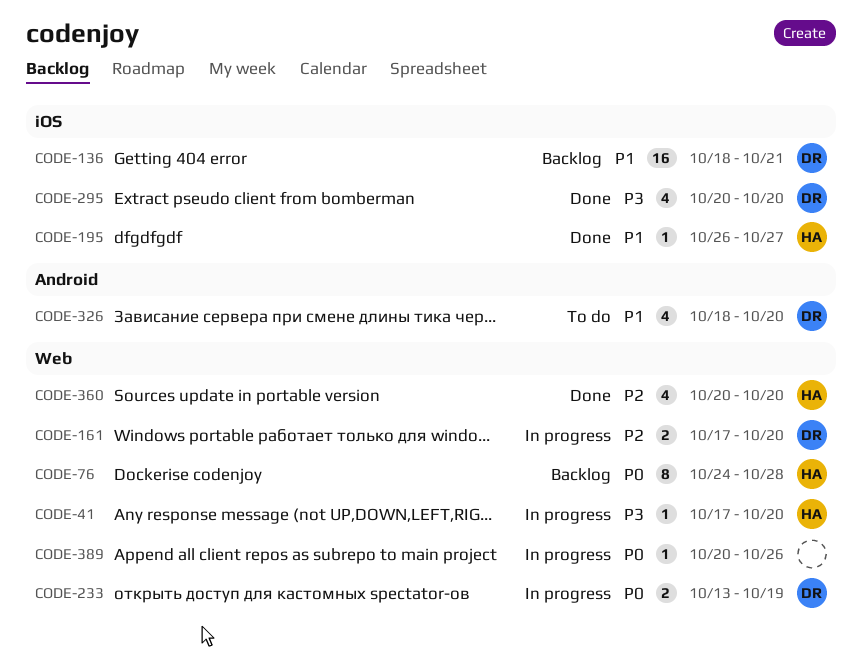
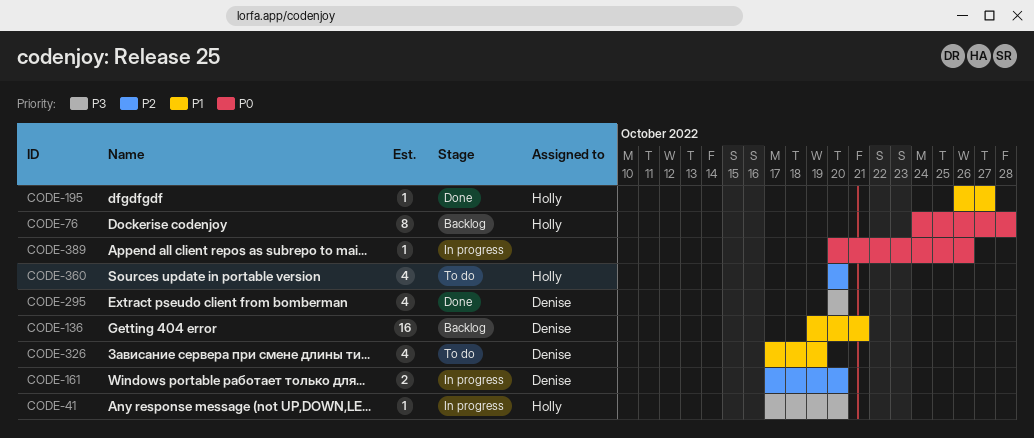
CODE-136, start: Oct 18 -> Oct 19
CODE-233: present -> none
CODE-326, start: Oct 18 -> Oct 17
CODE-326, due: Oct 20 -> Oct 19
CODE-360, status: Done -> To do

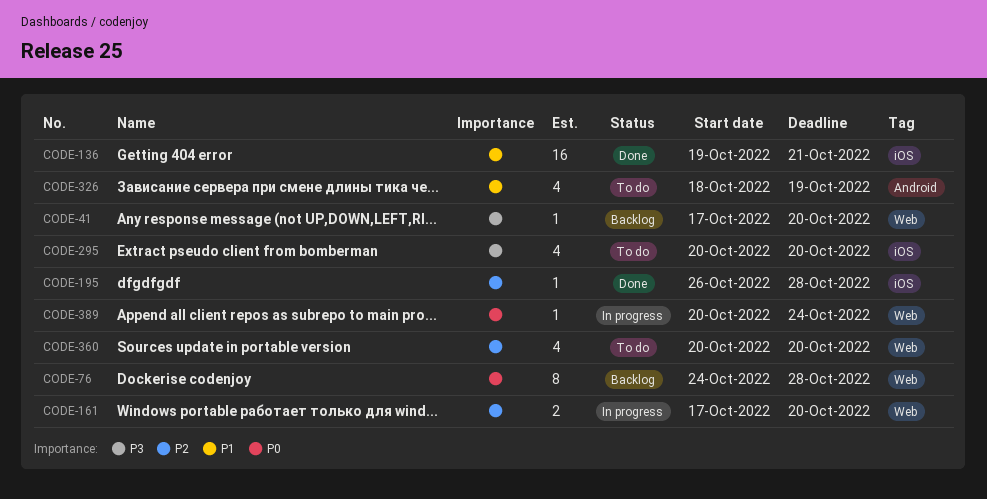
CODE-41, status: In progress -> Backlog
CODE-136, status: Backlog -> Done
CODE-195, priority: P1 -> P2
CODE-195, due: Oct 27 -> Oct 28
CODE-295, status: Done -> To do
CODE-326, start: Oct 17 -> Oct 18
CODE-389, due: Oct 26 -> Oct 24

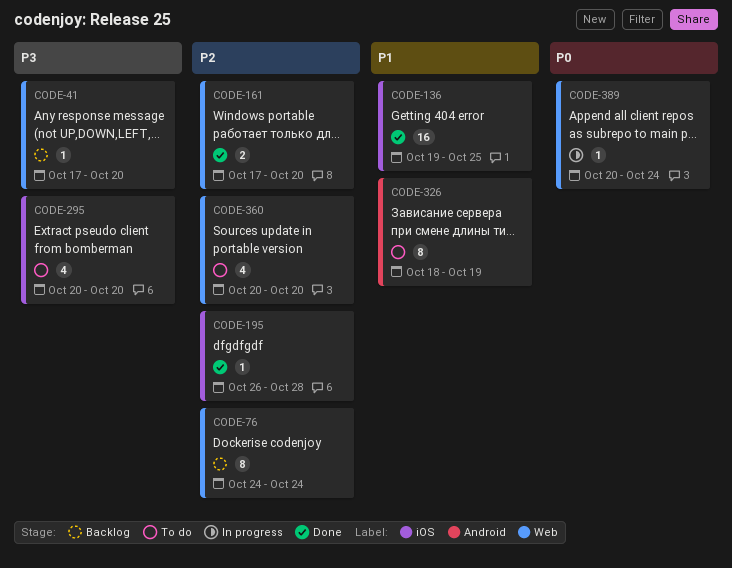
CODE-76, priority: P0 -> P2
CODE-76, due: Oct 28 -> Oct 24
CODE-136, due: Oct 21 -> Oct 25
CODE-161, status: In progress -> Done
CODE-326, estimate: 4 -> 8

